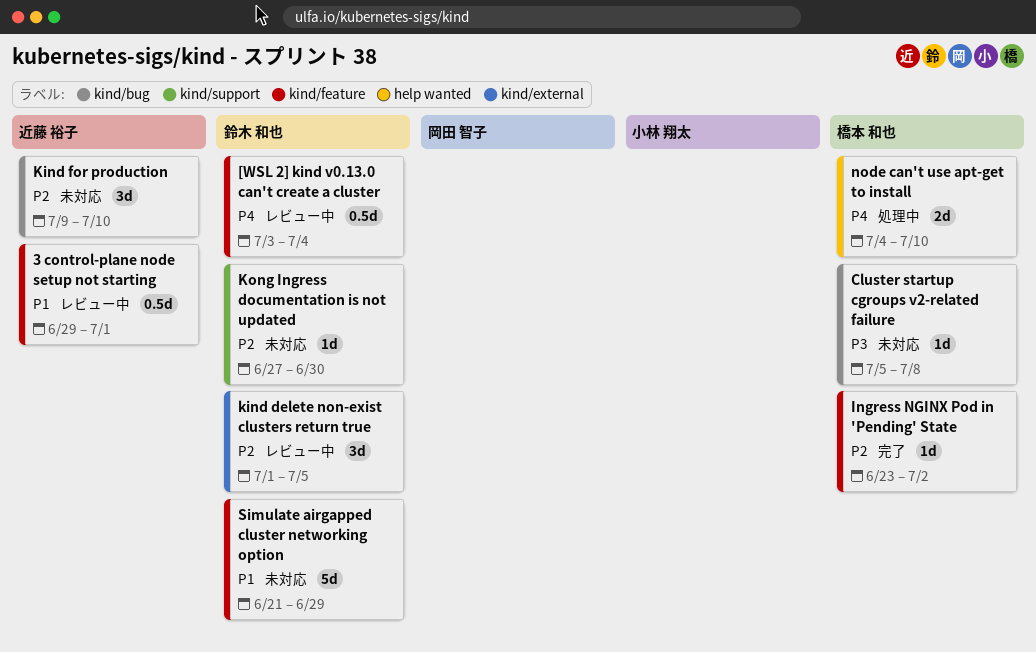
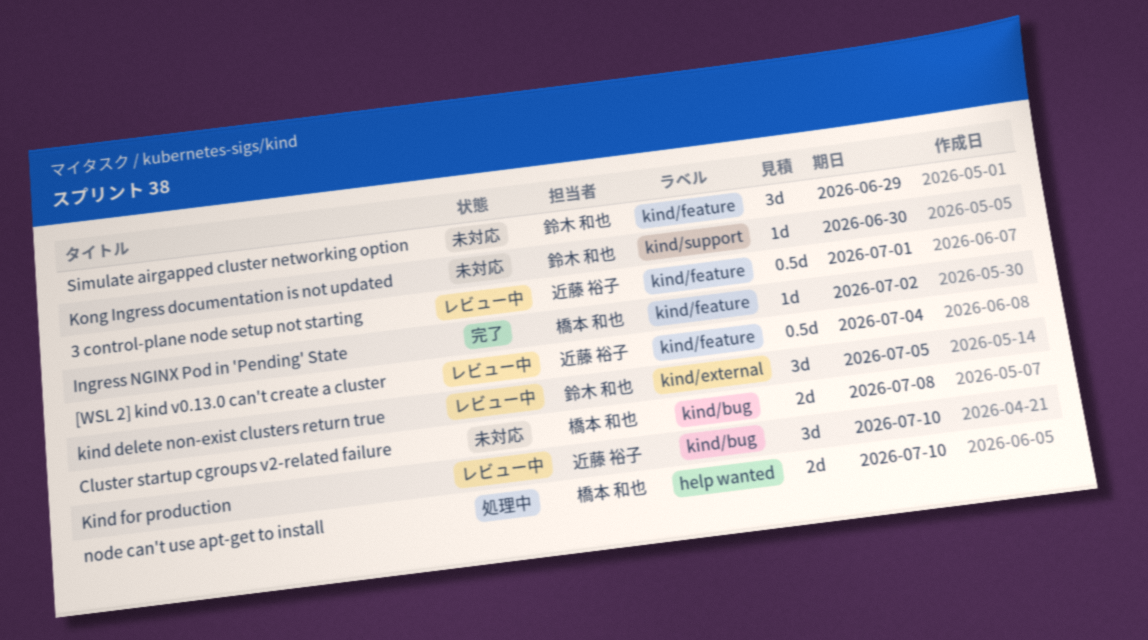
[WSL 2] kind v0.13.0 can't create a cluster, owner: 鈴木 和也 -> 近藤 裕子
Cluster startup cgroups v2-related failure, estimate: 1d -> 2d
Kind for production, status: 未対応 -> レビュー中
Simulate airgapped cluster networking option, estimate: 5d -> 3d

